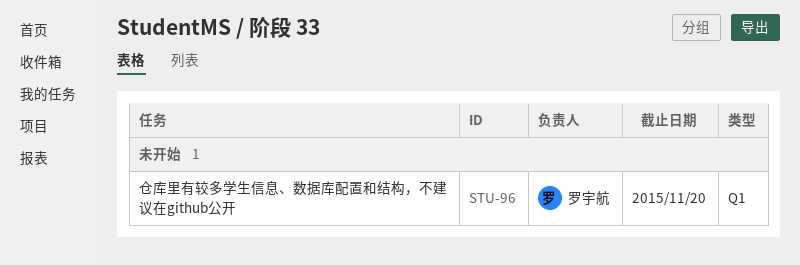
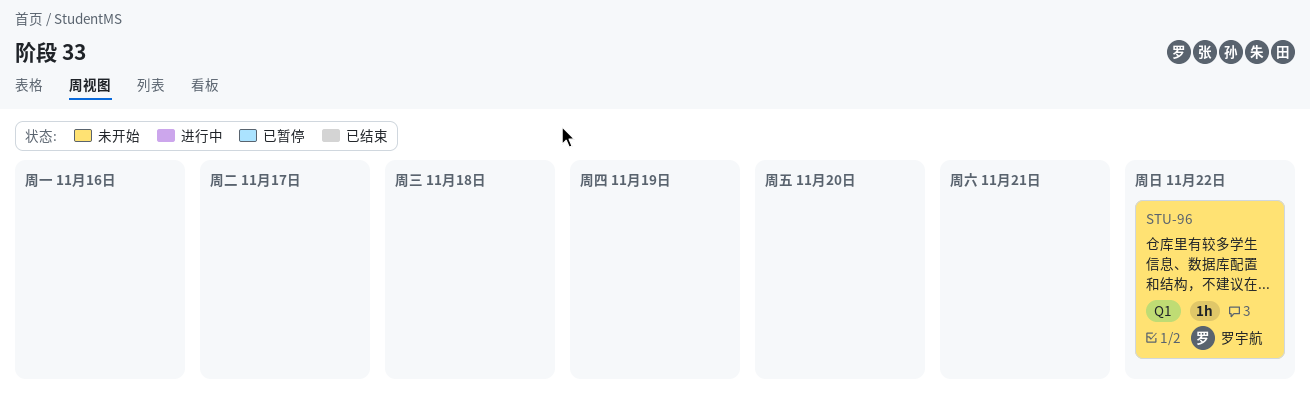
STU-96, due: Nov 20 -> Nov 22

